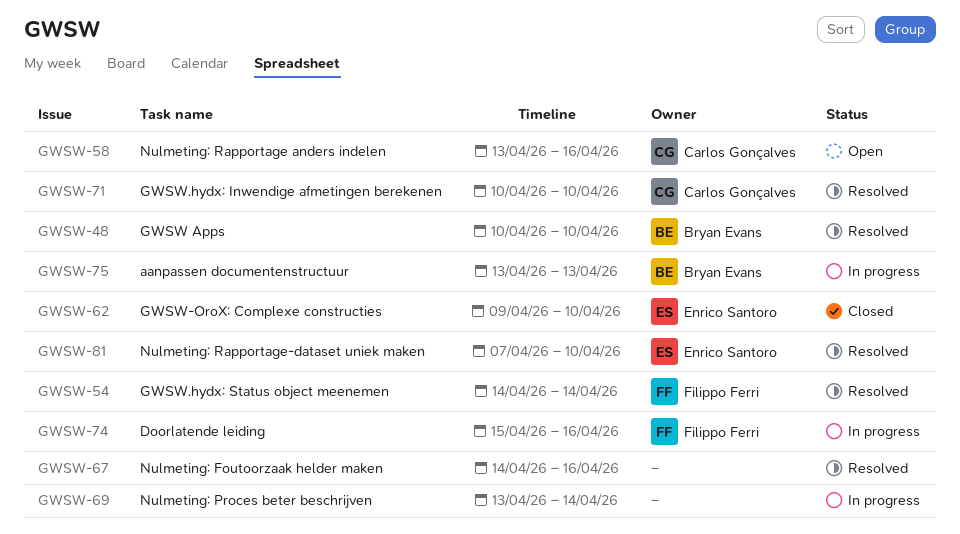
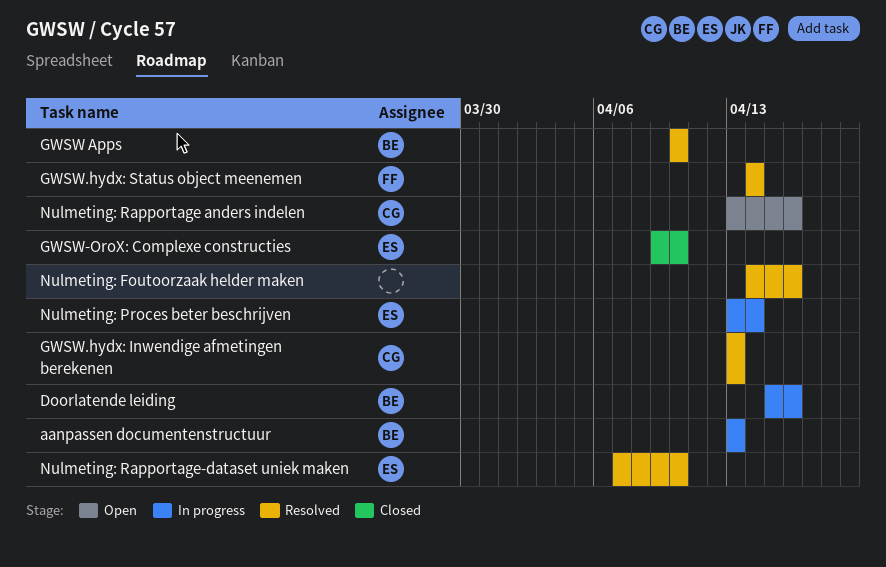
Doorlatende leiding, owner: Filippo Ferri -> Bryan Evans
GWSW.hydx: Inwendige afmetingen berekenen, start: Apr 10 -> Apr 13
GWSW.hydx: Inwendige afmetingen berekenen, due: Apr 10 -> Apr 13
Nulmeting: Proces beter beschrijven, owner: none -> Enrico Santoro

